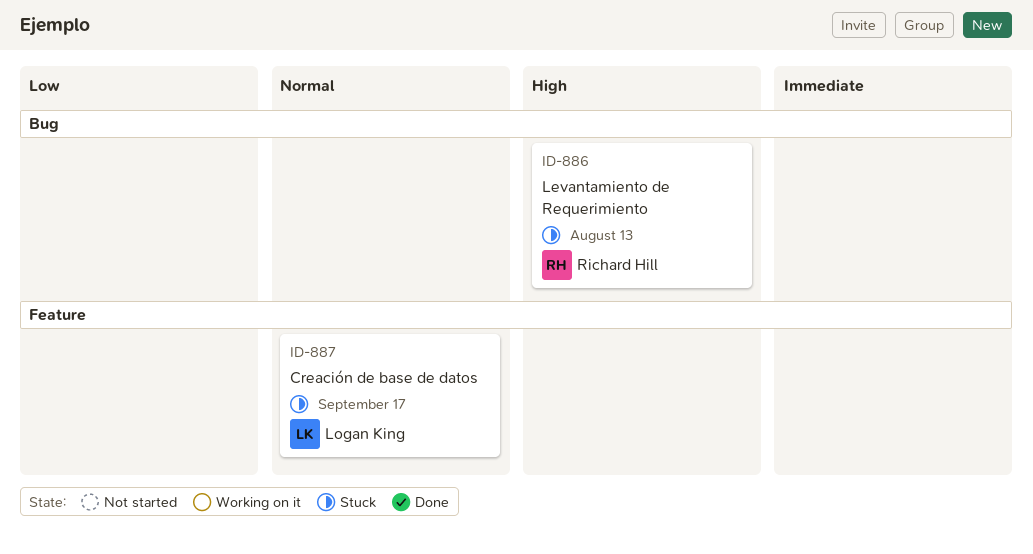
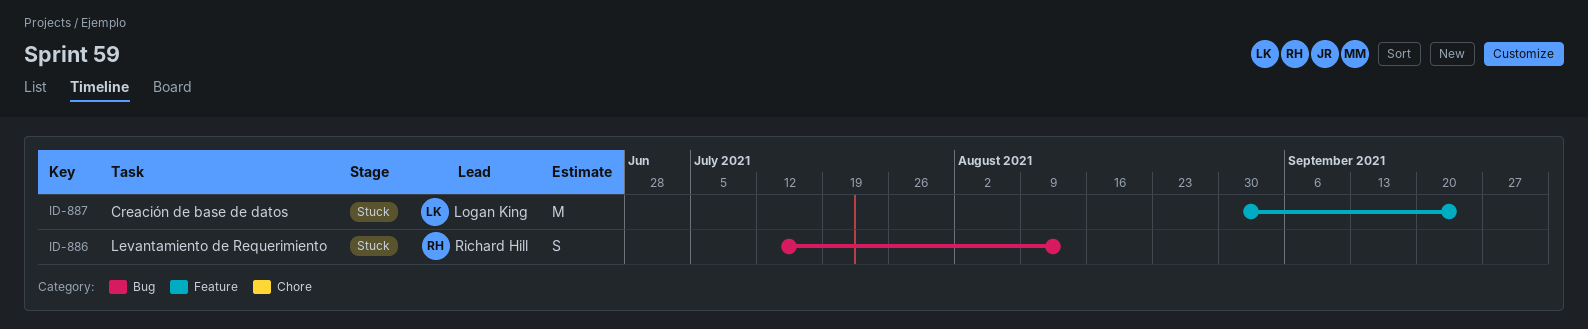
ID-887, due: Sep 17 -> Sep 24

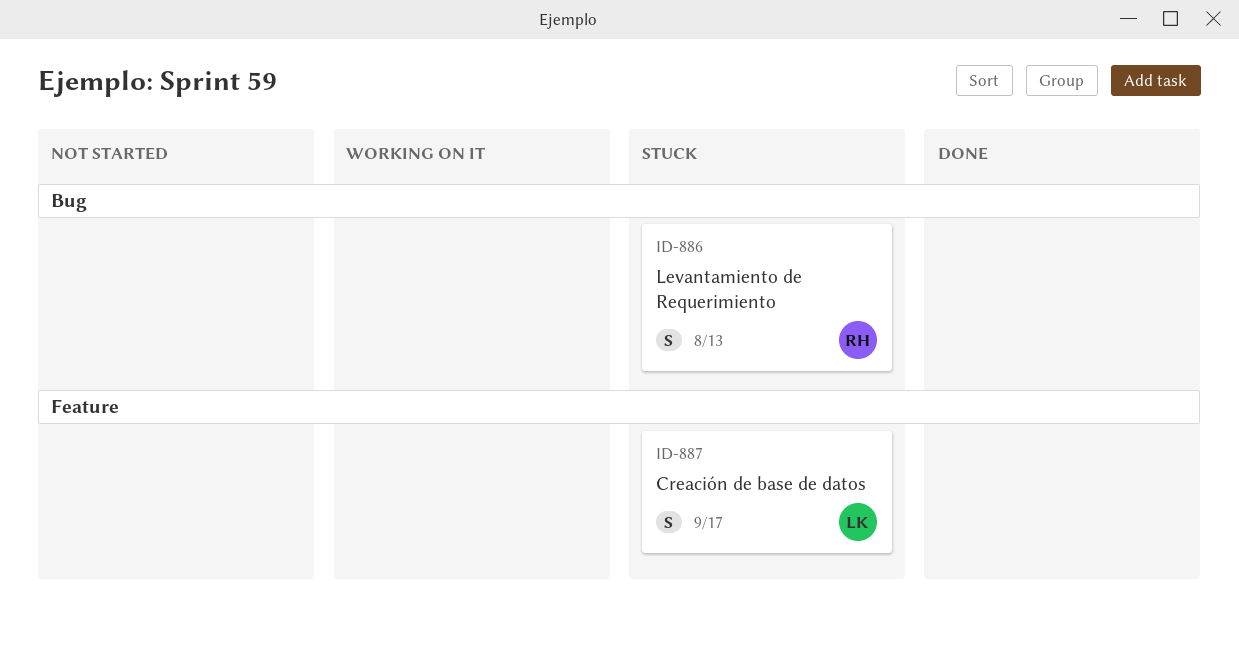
ID-887, estimate: M -> S
ID-887, due: Sep 24 -> Sep 17

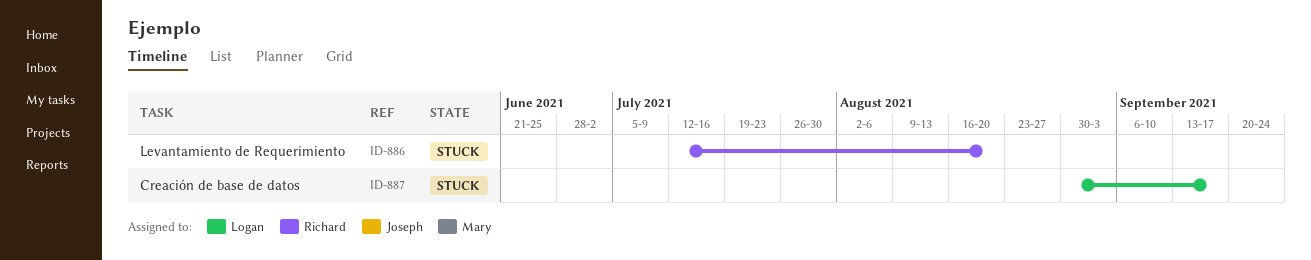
ID-886, due: Aug 13 -> Aug 20

